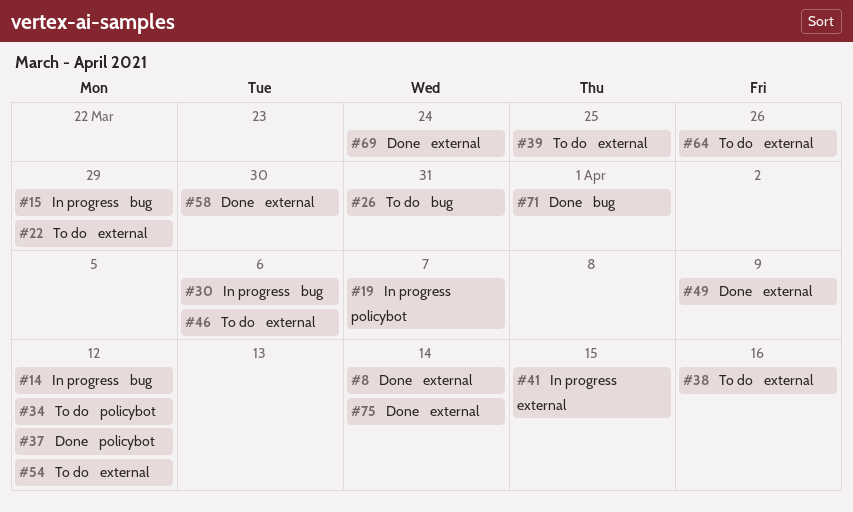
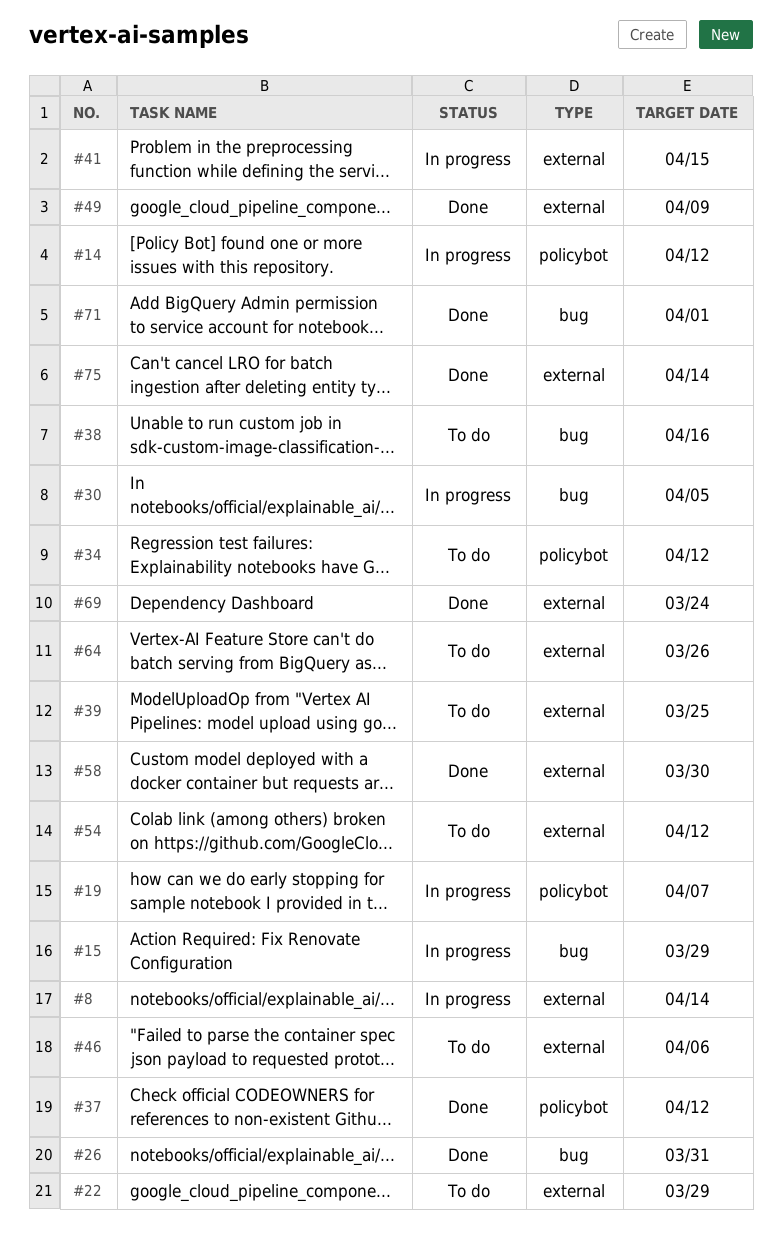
#8, status: Done -> In progress
#14, label: bug -> policybot
#26, status: To do -> Done
#30, due: Apr 6 -> Apr 5
#38, label: external -> bug

